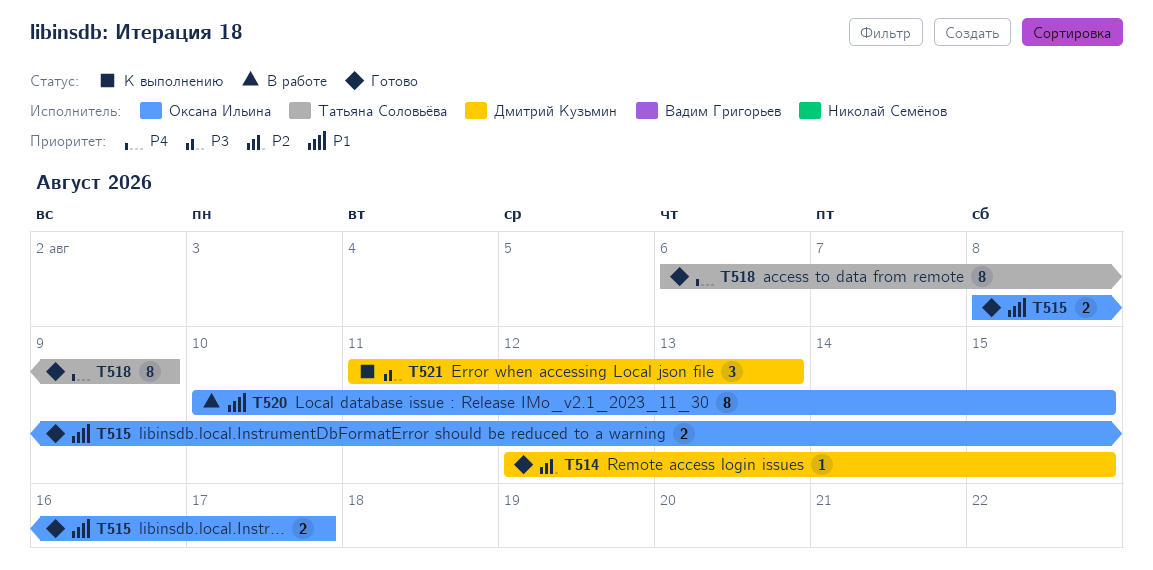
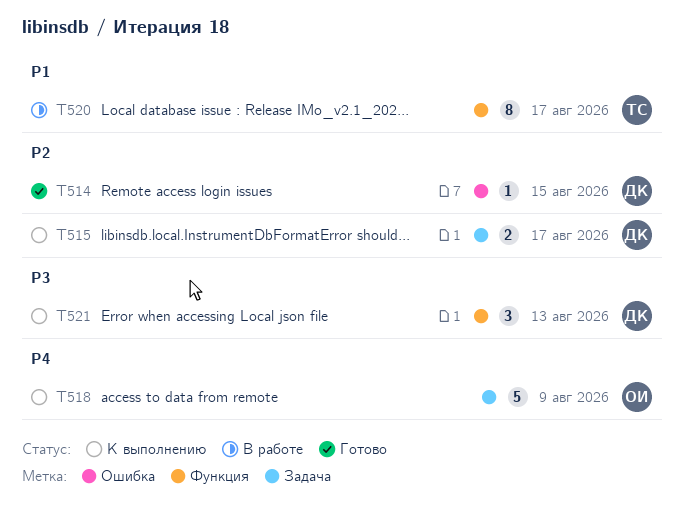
T515, status: Готово -> К выполнению
T515, owner: Оксана Ильина -> Дмитрий Кузьмин
T515, priority: P1 -> P2
T518, status: Готово -> К выполнению
T518, owner: Татьяна Соловьёва -> Оксана Ильина
T518, estimate: 8 -> 5
T520, owner: Оксана Ильина -> Татьяна Соловьёва
T520, due: Aug 15 -> Aug 17

